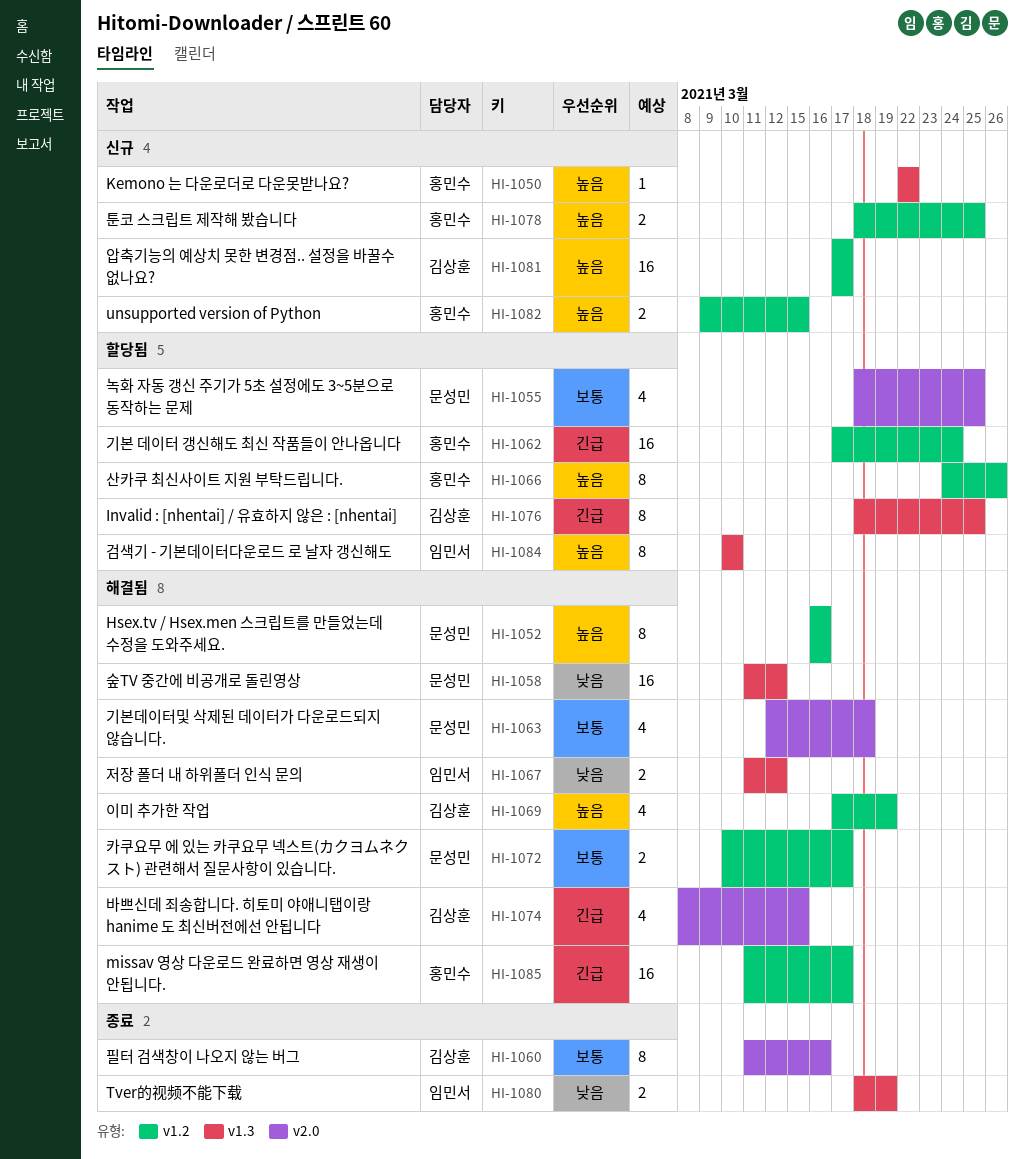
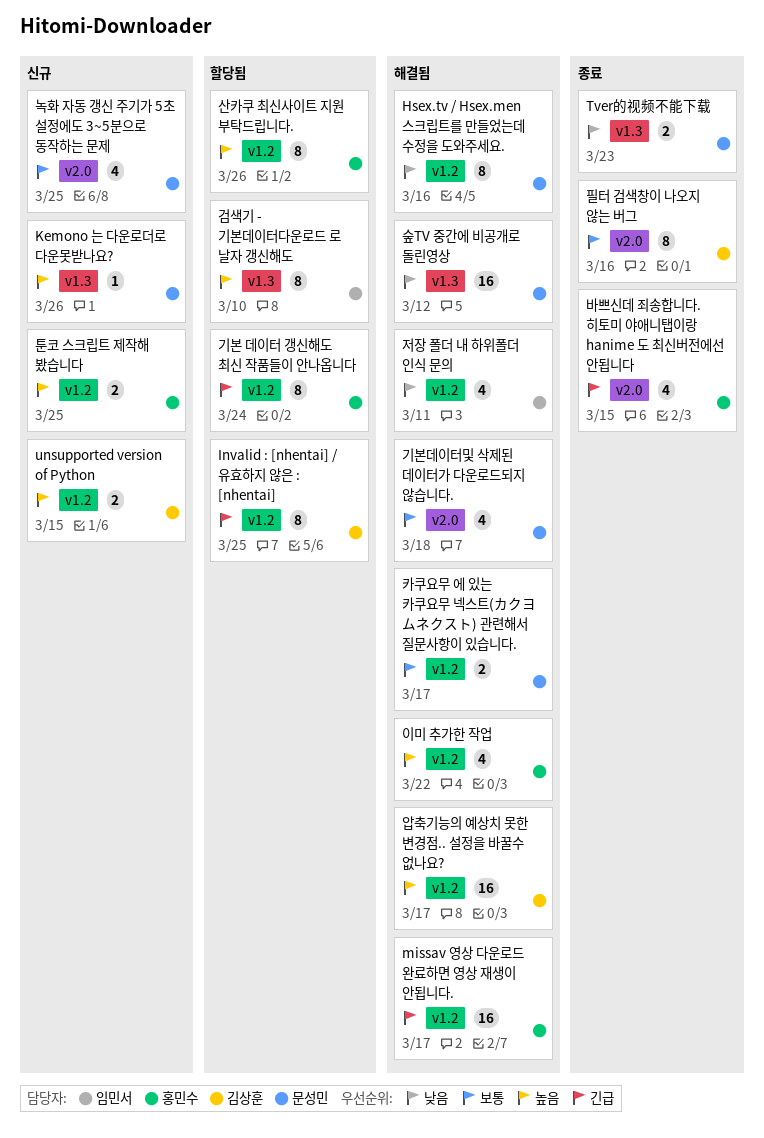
Hsex.tv / Hsex.men 스크립트를 만들었는데 수정을 도와주세요., priority: 높음 -> 낮음
Invalid : [nhentai] / 유효하지 않은 : [nhentai], label: v1.3 -> v1.2
Kemono 는 다운로더로 다운못받나요?, owner: 홍민수 -> 문성민
Kemono 는 다운로더로 다운못받나요?, due: Mar 22 -> Mar 26
Tver的视频不能下载, owner: 임민서 -> 문성민
Tver的视频不能下载, due: Mar 19 -> Mar 23
unsupported version of Python, owner: 홍민수 -> 김상훈
기본 데이터 갱신해도 최신 작품들이 안나옵니다, estimate: 16 -> 8
녹화 자동 갱신 주기가 5초 설정에도 3~5분으로 동작하는 문제, status: 할당됨 -> 신규
바쁘신데 죄송합니다. 히토미 야애니탭이랑 hanime 도 최신버전에선 안됩니다, status: 해결됨 -> 종료
바쁘신데 죄송합니다. 히토미 야애니탭이랑 hanime 도 최신버전에선 안됩니다, owner: 김상훈 -> 홍민수
압축기능의 예상치 못한 변경점.. 설정을 바꿀수 없나요?, status: 신규 -> 해결됨
이미 추가한 작업, owner: 김상훈 -> 홍민수
이미 추가한 작업, due: Mar 19 -> Mar 22
저장 폴더 내 하위폴더 인식 문의, label: v1.3 -> v1.2
저장 폴더 내 하위폴더 인식 문의, estimate: 2 -> 4
저장 폴더 내 하위폴더 인식 문의, due: Mar 12 -> Mar 11

